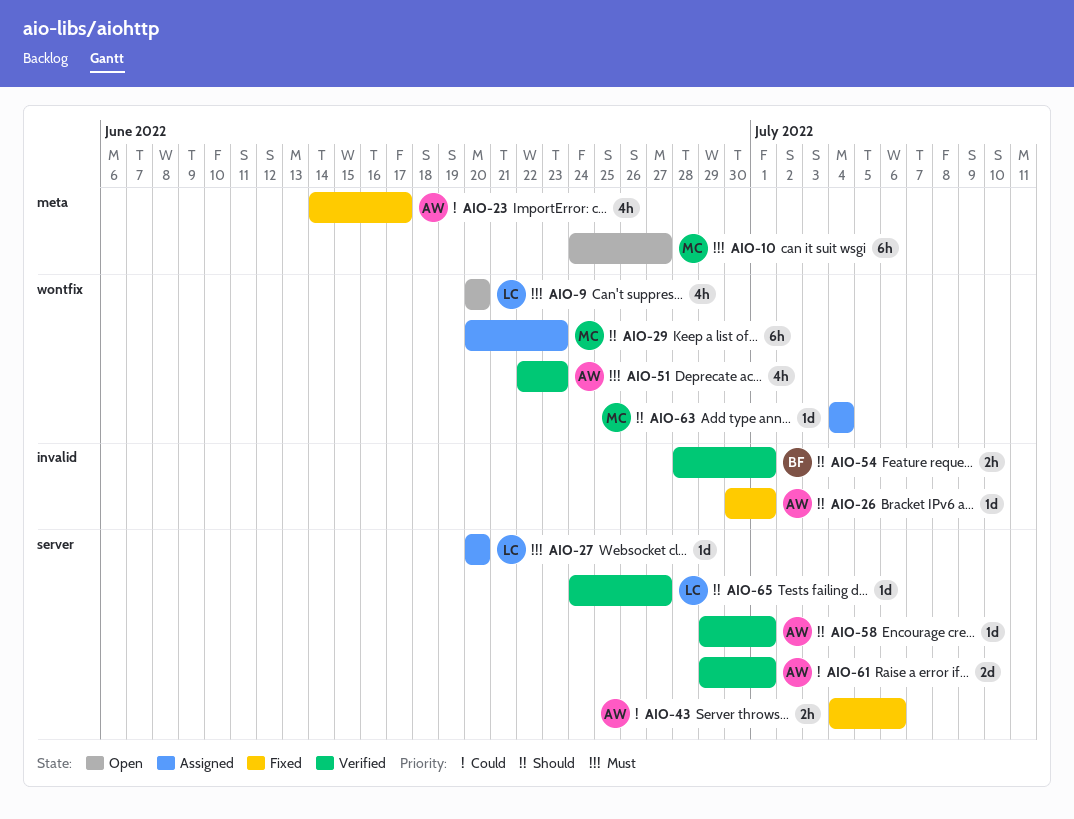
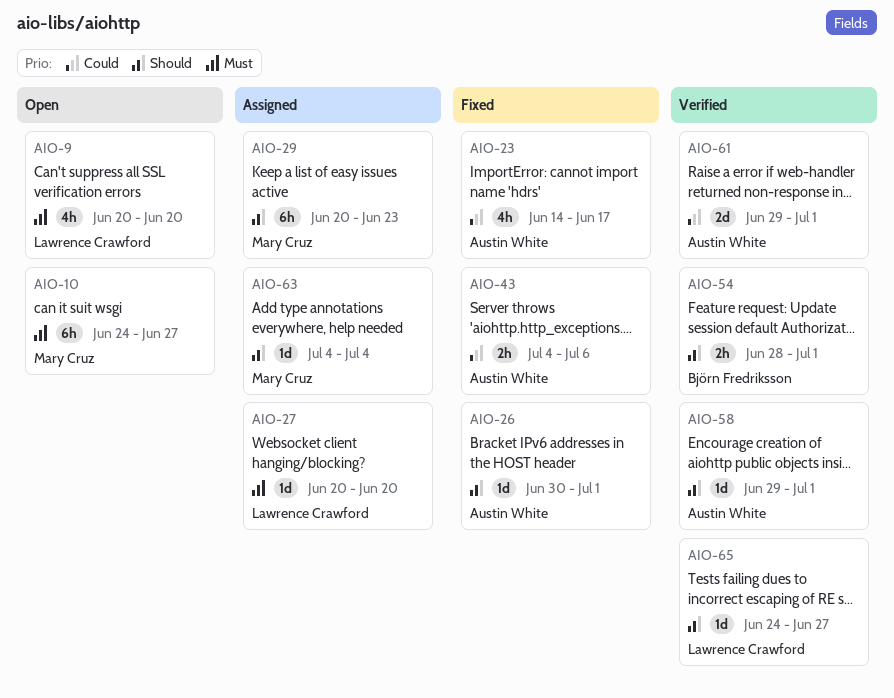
AIO-51: present -> none

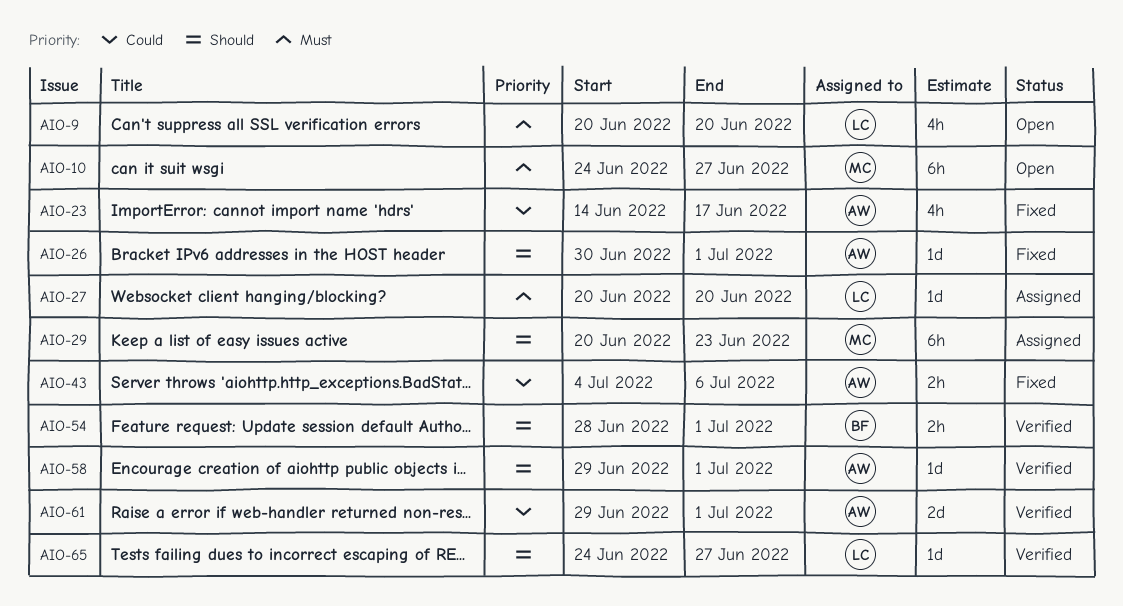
AIO-63: present -> none

